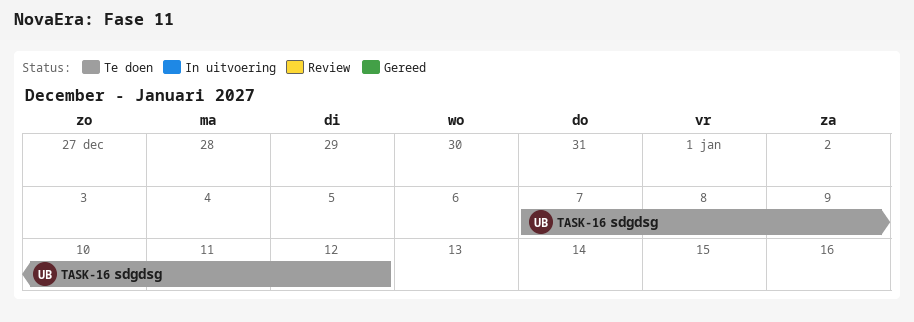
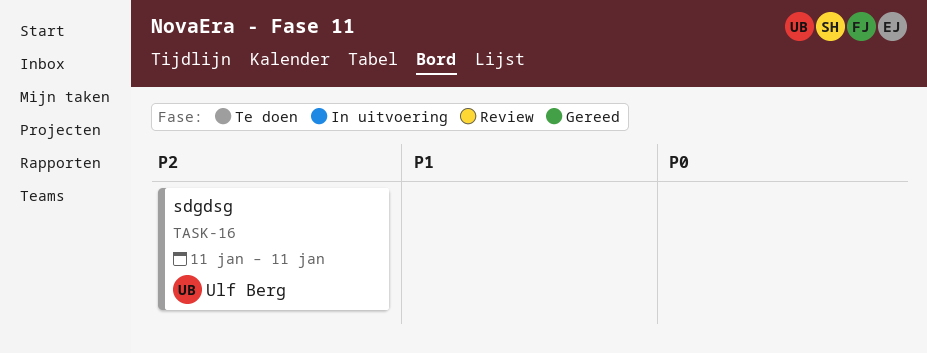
TASK-16, start: Jan 7 -> Jan 11
TASK-16, due: Jan 12 -> Jan 11

